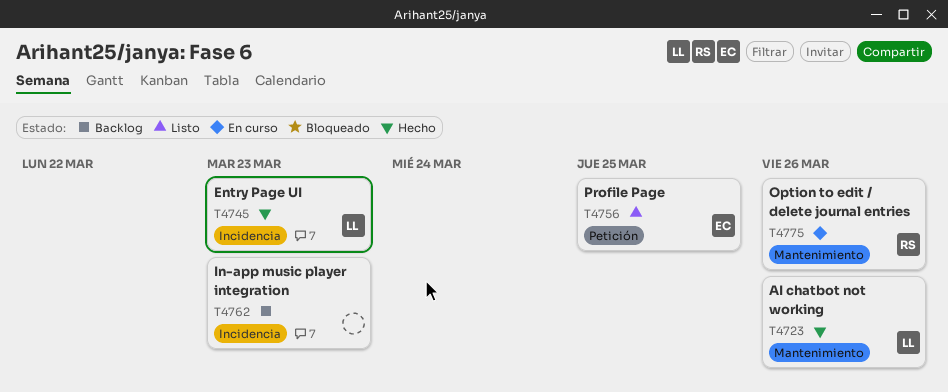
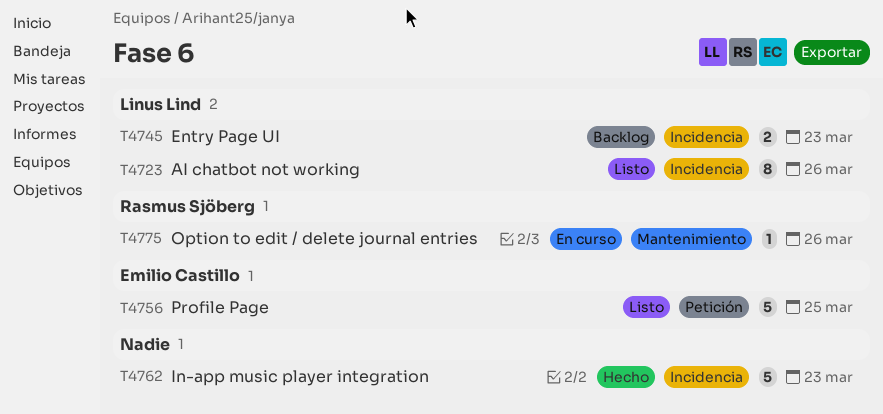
T4723, status: Hecho -> Listo
T4723, label: Mantenimiento -> Incidencia
T4745, status: Hecho -> Backlog
T4762, status: Backlog -> Hecho

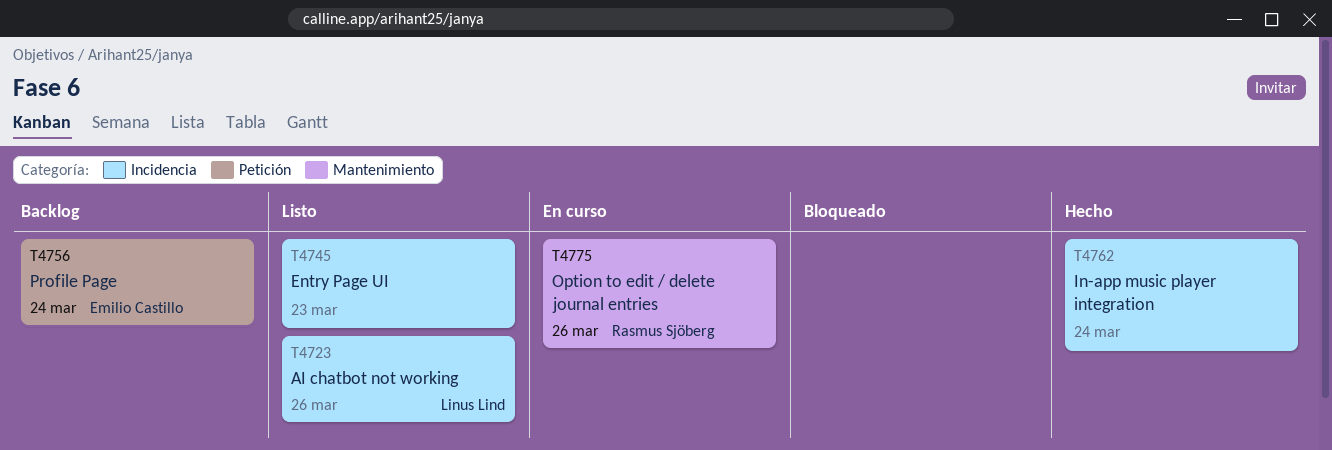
T4745, status: Backlog -> Listo
T4745, owner: Linus Lind -> none
T4756, status: Listo -> Backlog
T4756, due: Mar 25 -> Mar 24
T4762, due: Mar 23 -> Mar 24

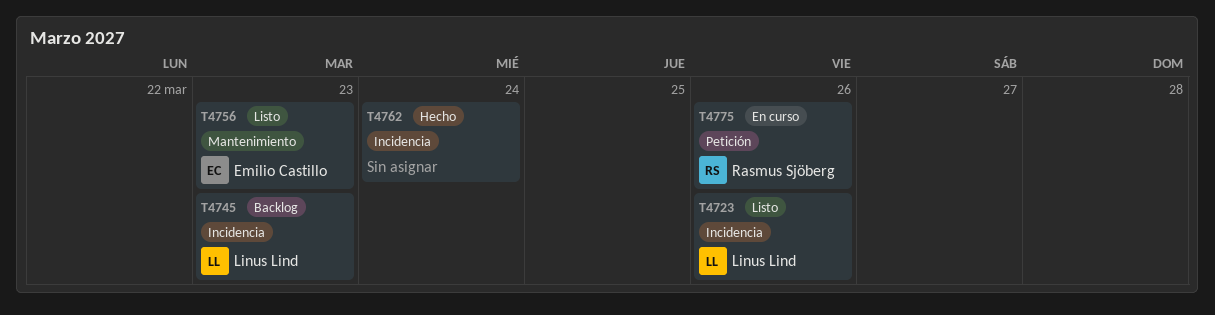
T4745, status: Listo -> Backlog
T4745, owner: none -> Linus Lind
T4756, status: Backlog -> Listo
T4756, label: Petición -> Mantenimiento
T4756, due: Mar 24 -> Mar 23
T4775, label: Mantenimiento -> Petición

